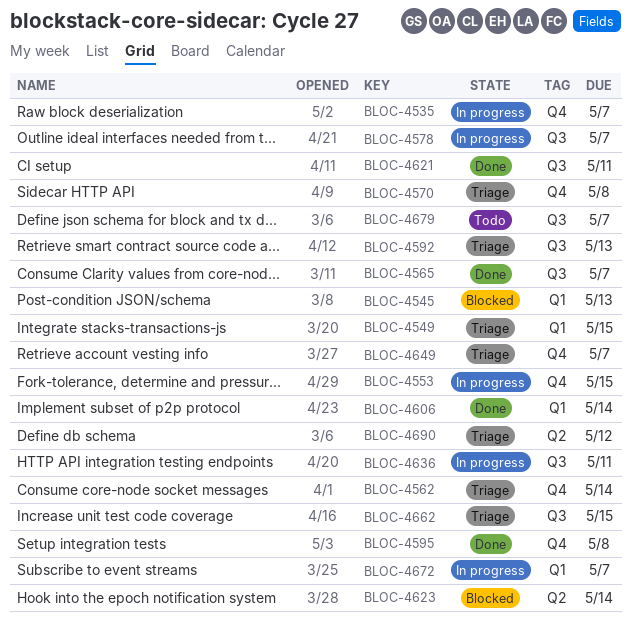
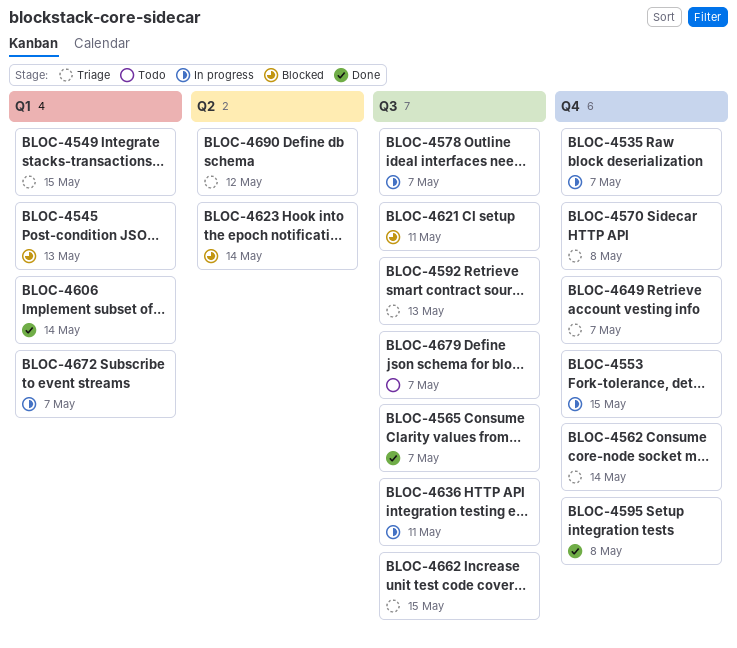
BLOC-4621, status: Done -> Blocked

